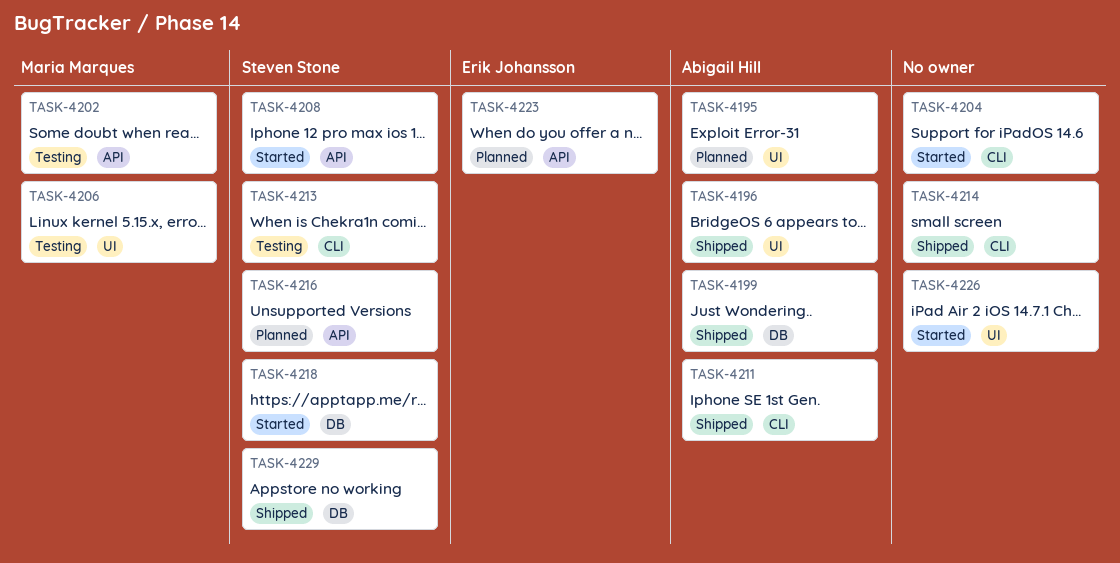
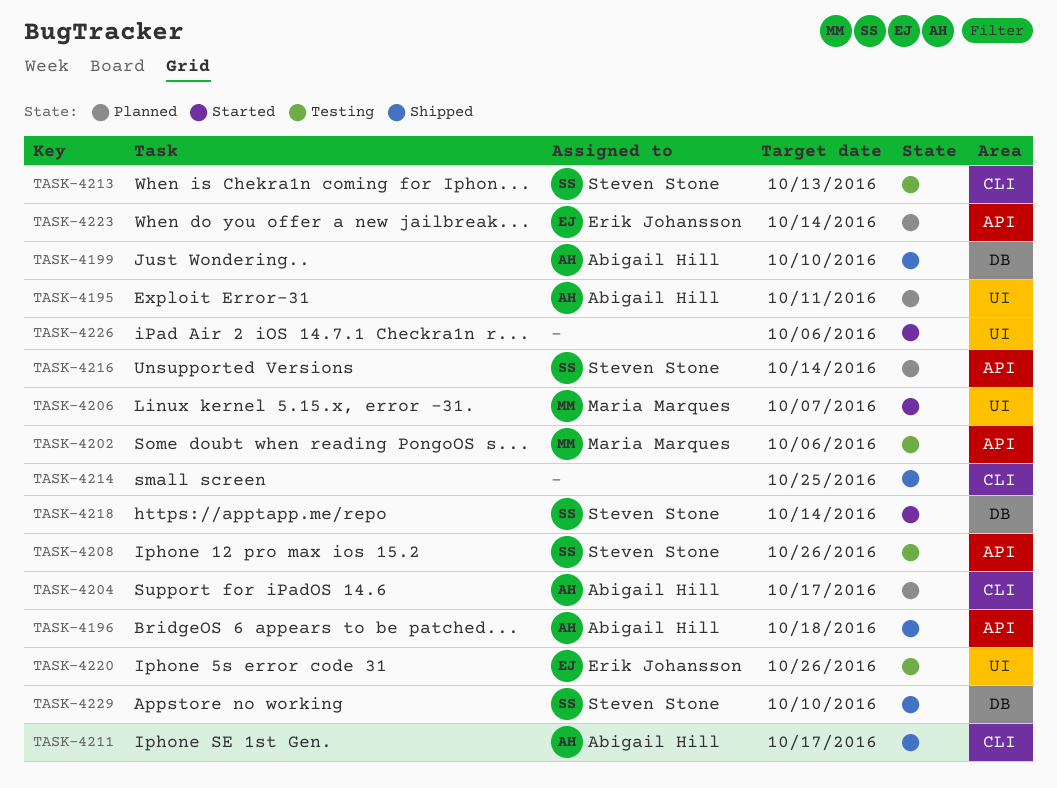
TASK-4196, label: UI -> API
TASK-4204, status: Started -> Planned
TASK-4204, owner: none -> Abigail Hill
TASK-4206, status: Testing -> Started
TASK-4208, status: Started -> Testing
TASK-4220: none -> present

